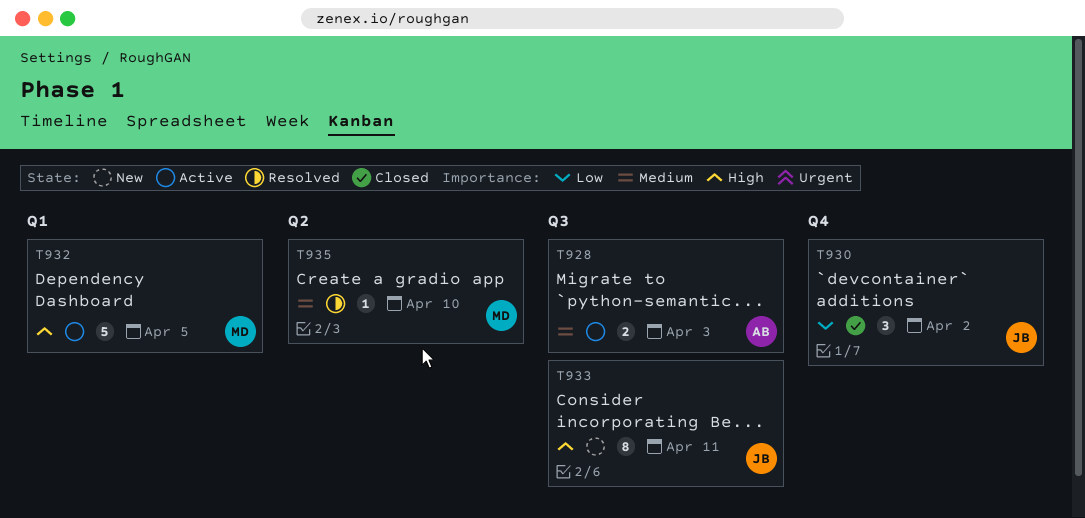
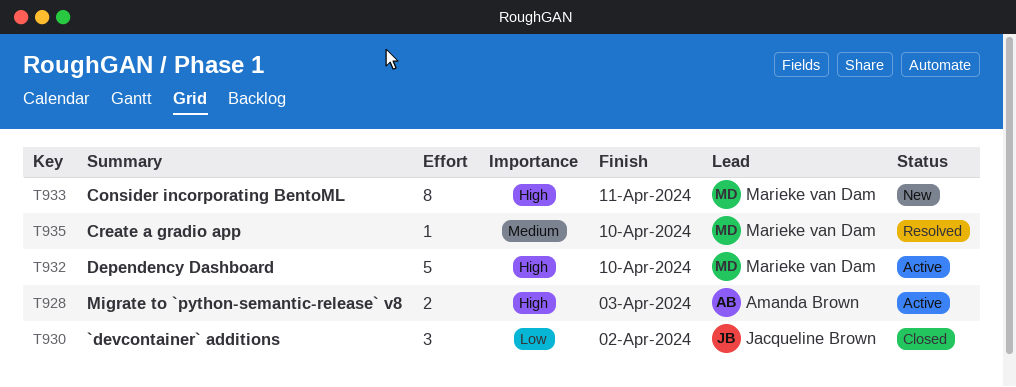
T928, priority: Medium -> High
T932, due: Apr 5 -> Apr 10
T933, owner: Jacqueline Brown -> Marieke van Dam

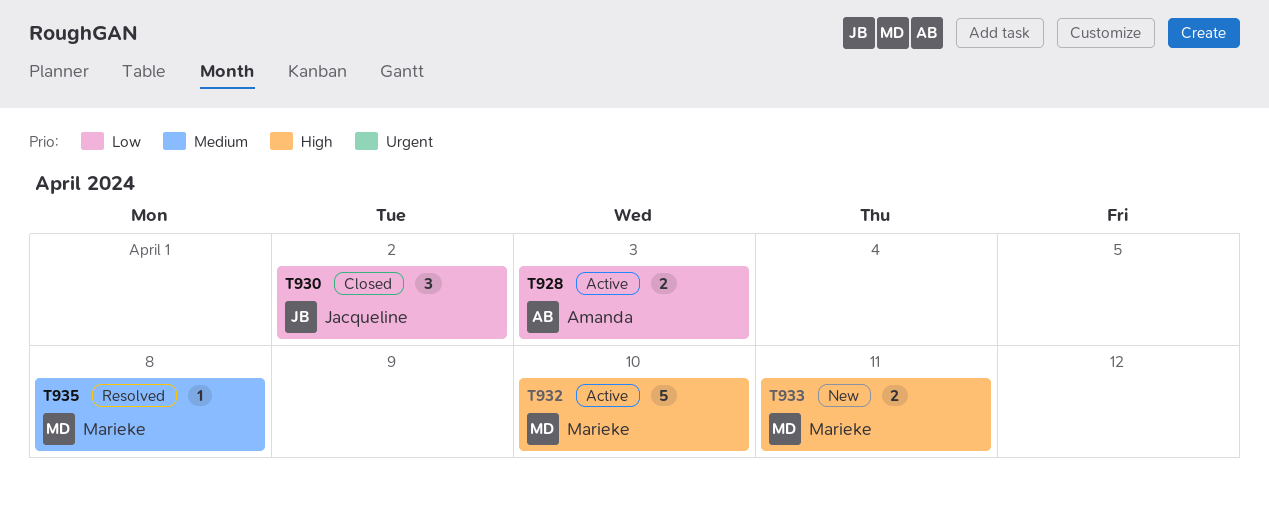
T928, priority: High -> Low
T933, estimate: 8 -> 2
T935, due: Apr 10 -> Apr 8

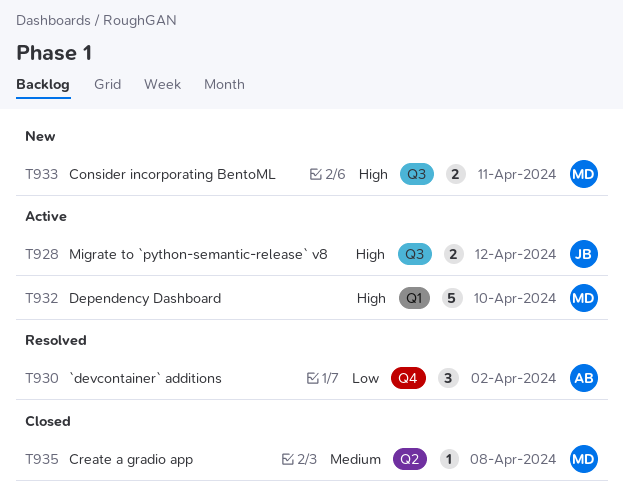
T928, owner: Amanda -> Jacqueline
T928, priority: Low -> High
T928, due: Apr 3 -> Apr 12
T930, status: Closed -> Resolved
T930, owner: Jacqueline -> Amanda
T935, status: Resolved -> Closed

